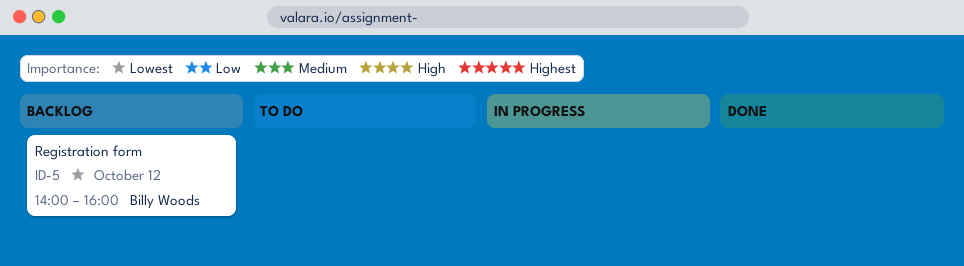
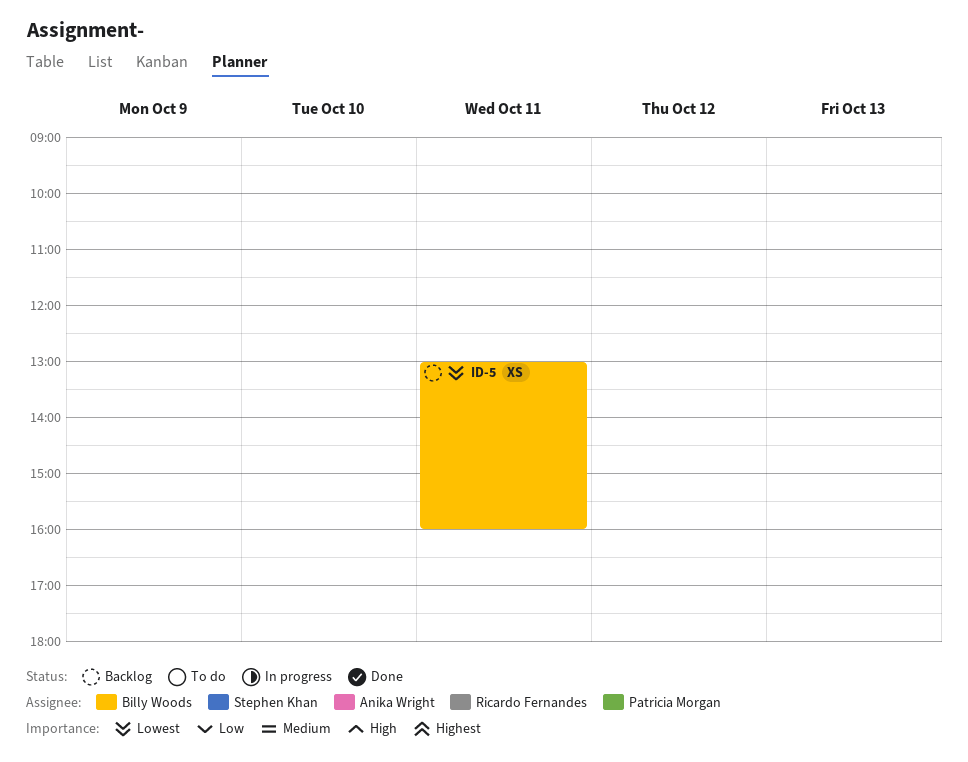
ID-5, day: Oct 12 -> Oct 11
ID-5, begins: 14:00 -> 13:00

